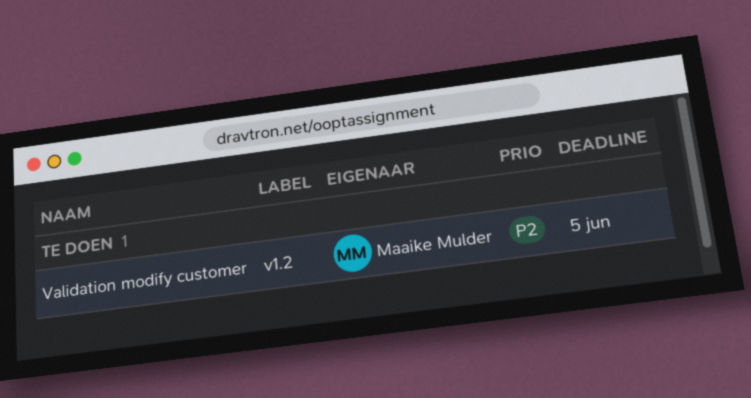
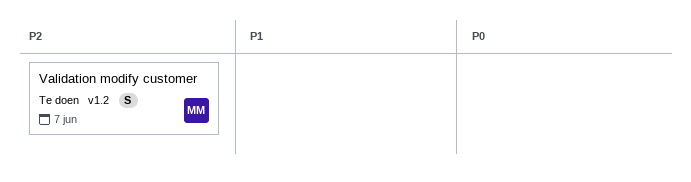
Validation modify customer, due: Jun 5 -> Jun 7

